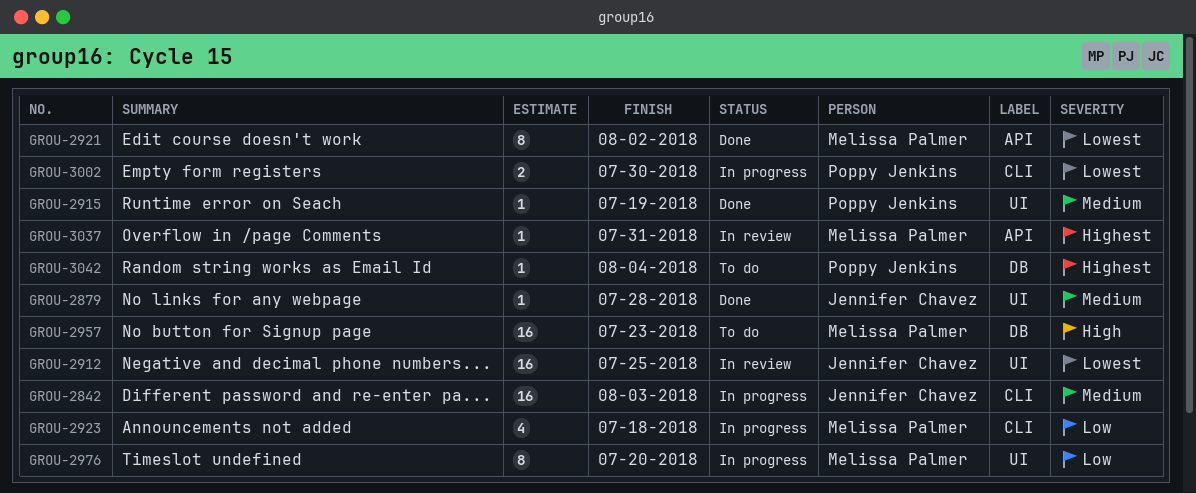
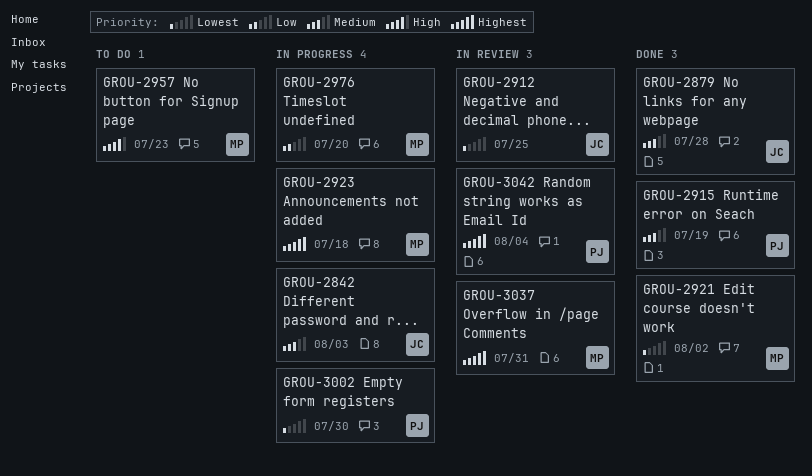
GROU-2923, priority: Low -> Highest
GROU-3042, status: To do -> In review

